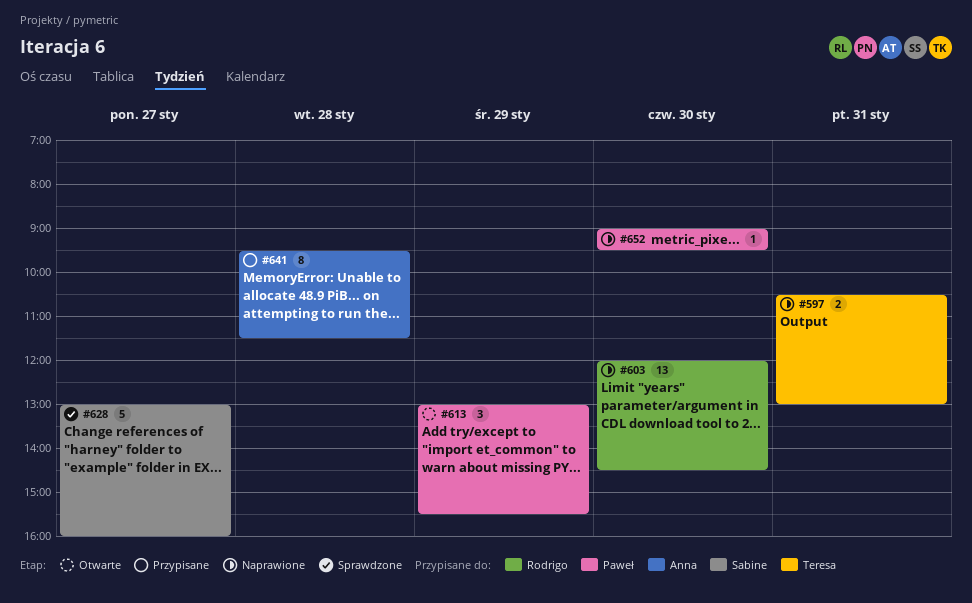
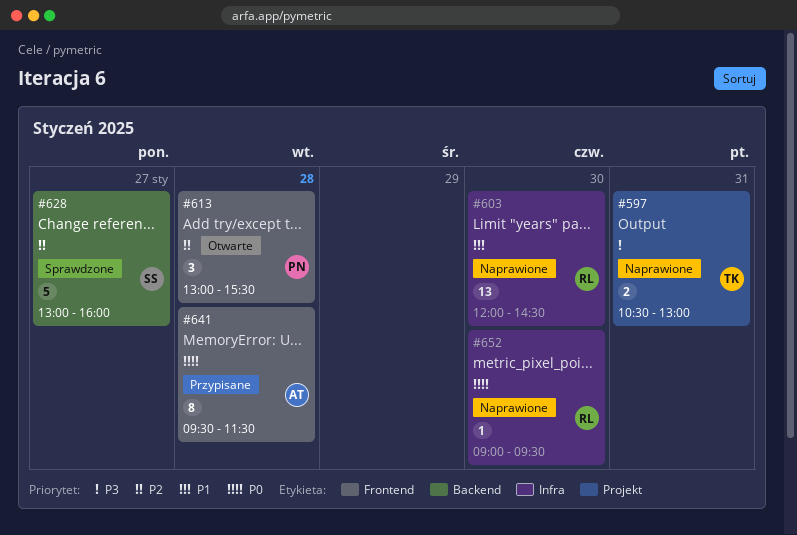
#613, day: Jan 29 -> Jan 28
#652, owner: Paweł -> Rodrigo

